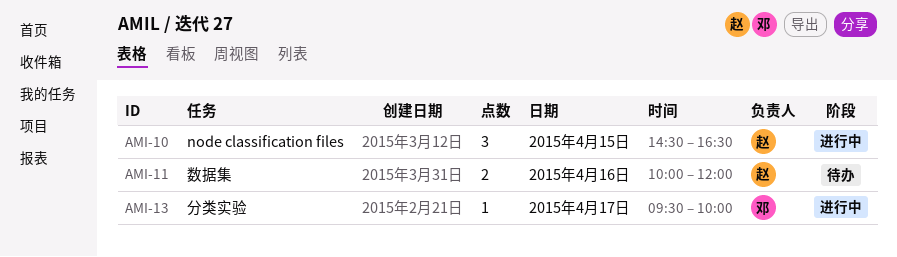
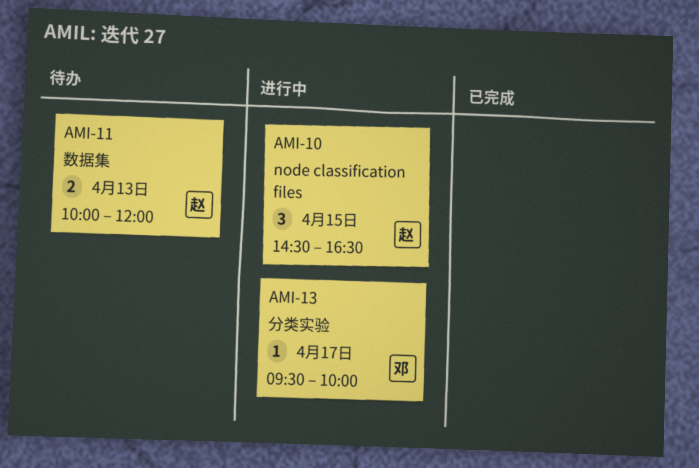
AMI-11, day: Apr 16 -> Apr 13

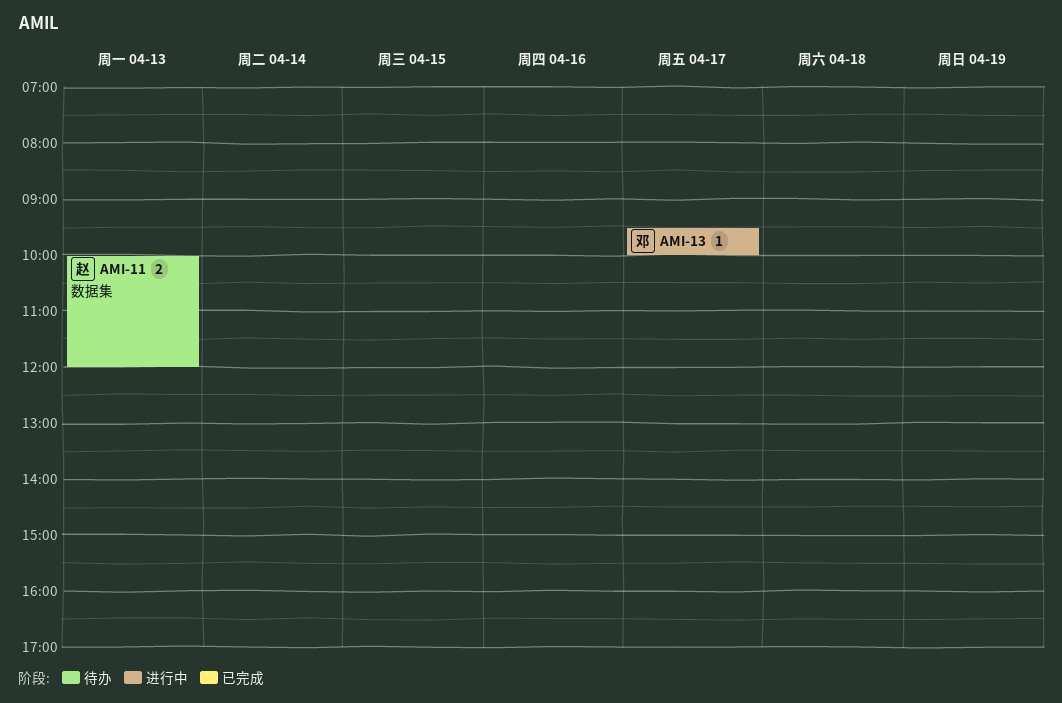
AMI-10: present -> none

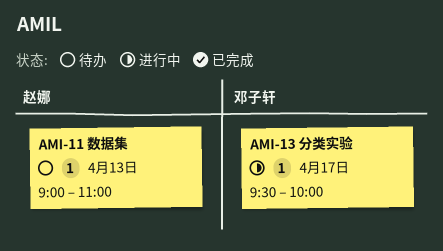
AMI-11, estimate: 2 -> 1
AMI-11, begins: 10:00 -> 09:00
AMI-11, ends: 12:00 -> 11:00

